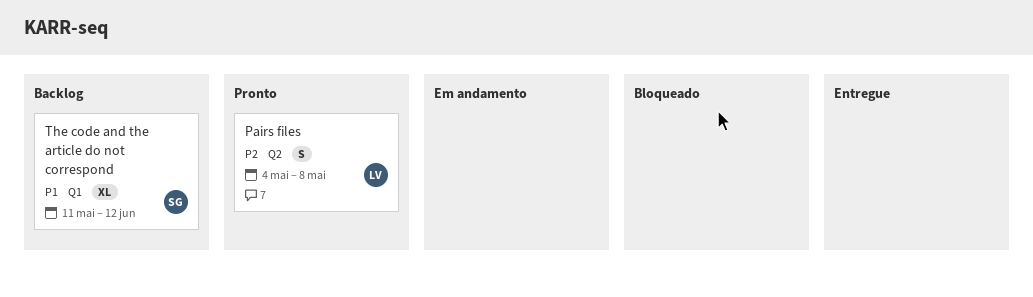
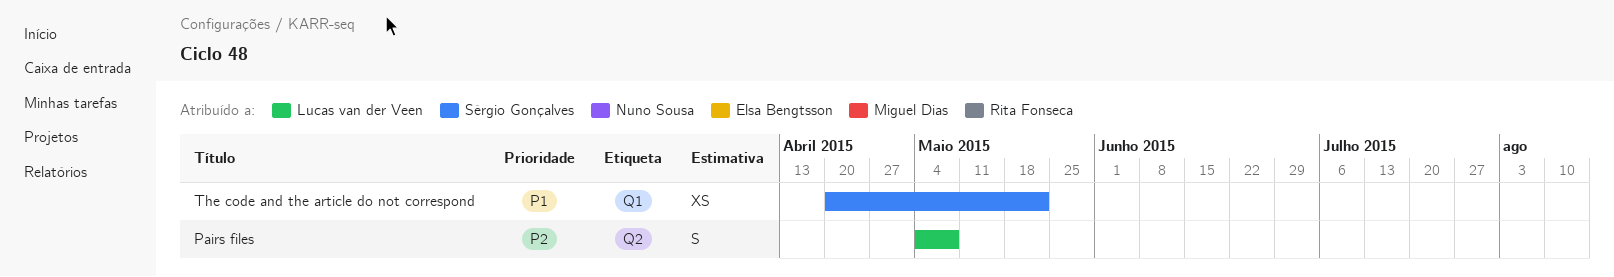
The code and the article do not correspond, estimate: XL -> XS
The code and the article do not correspond, start: May 11 -> Apr 20
The code and the article do not correspond, due: Jun 12 -> May 22

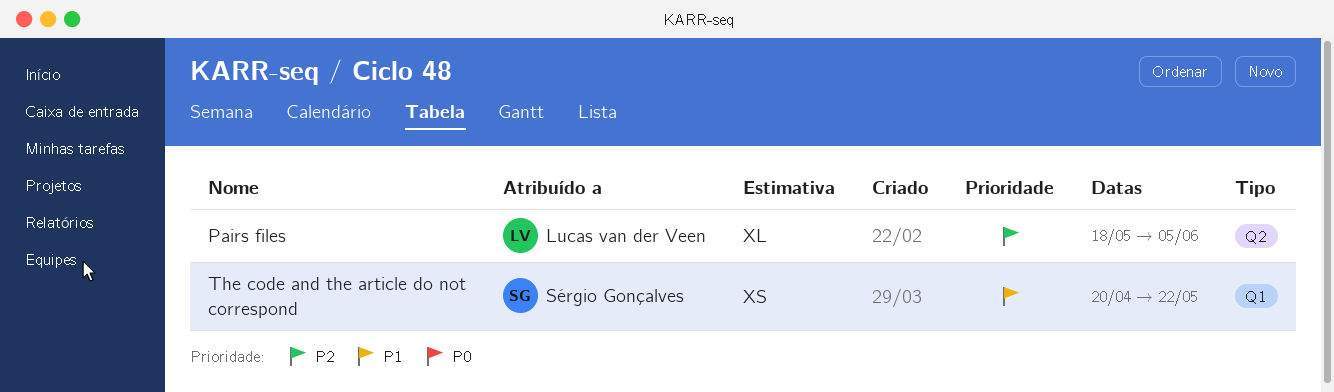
Pairs files, estimate: S -> XL
Pairs files, start: May 4 -> May 18
Pairs files, due: May 8 -> Jun 5

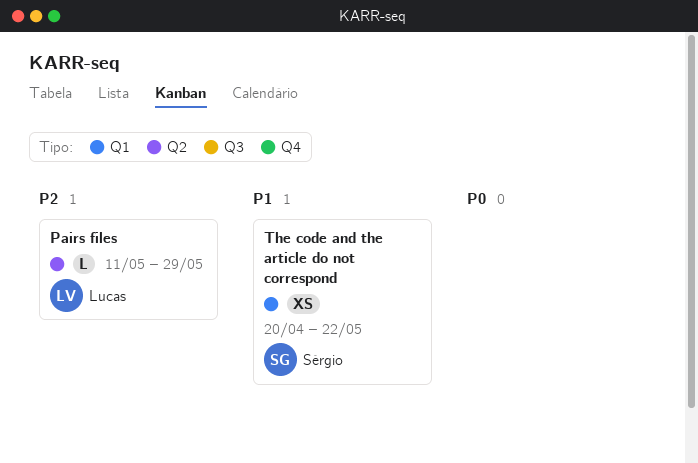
Pairs files, estimate: XL -> L
Pairs files, start: May 18 -> May 11
Pairs files, due: Jun 5 -> May 29

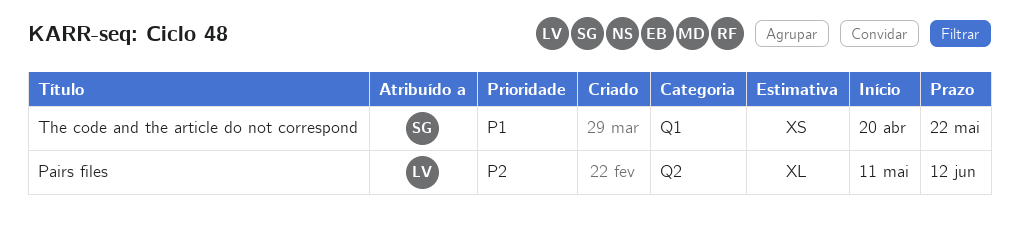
Pairs files, estimate: L -> XL
Pairs files, due: May 29 -> Jun 12

